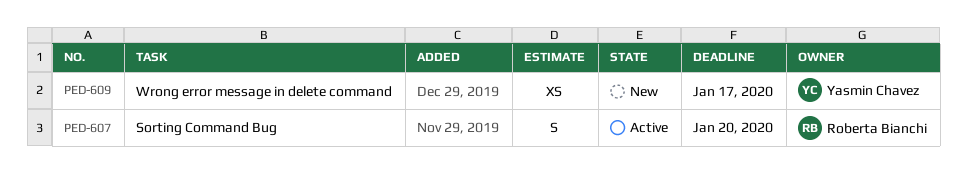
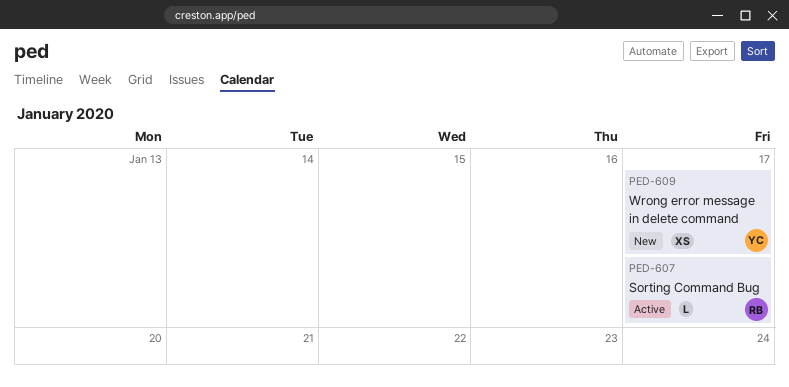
PED-607, estimate: S -> L
PED-607, due: Jan 20 -> Jan 17

